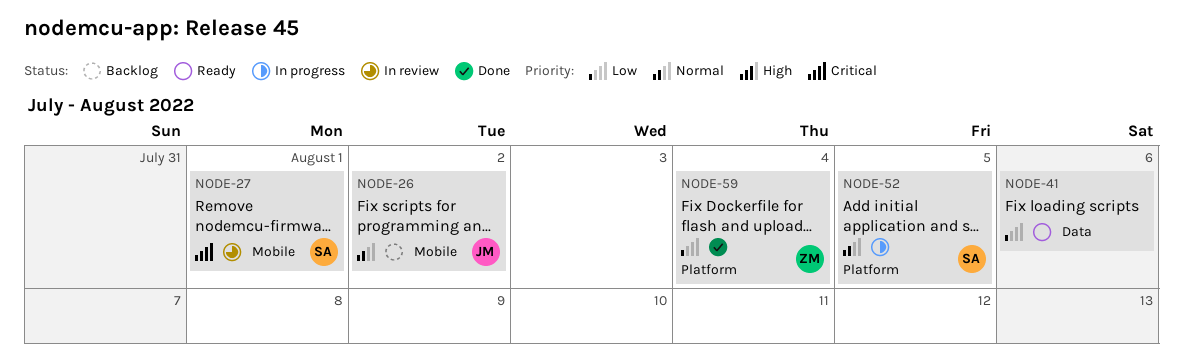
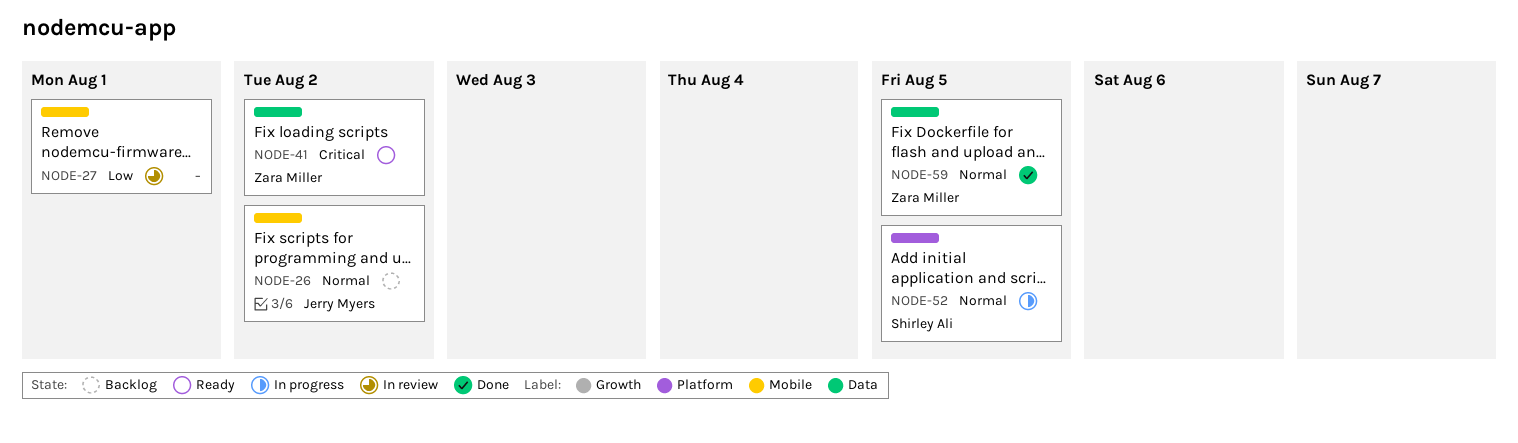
NODE-27, owner: Shirley Ali -> none
NODE-27, priority: Critical -> Low
NODE-41, owner: none -> Zara Miller
NODE-41, priority: Low -> Critical
NODE-41, due: Aug 6 -> Aug 2
NODE-59, priority: Low -> Normal
NODE-59, label: Platform -> Data
NODE-59, due: Aug 4 -> Aug 5

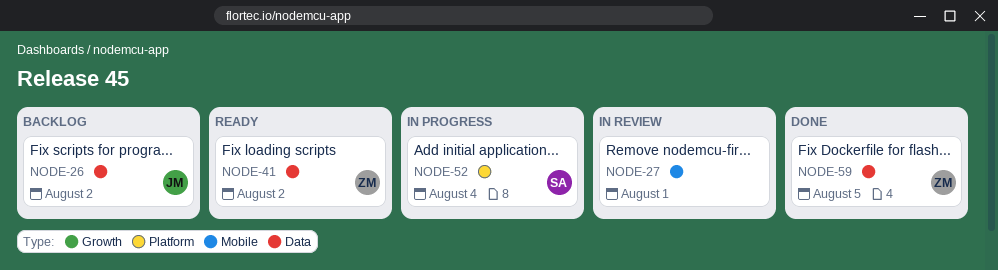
NODE-26, label: Mobile -> Data
NODE-52, due: Aug 5 -> Aug 4

